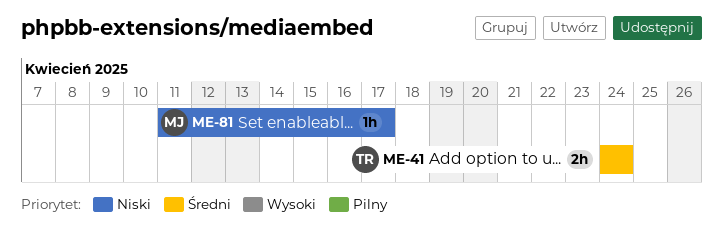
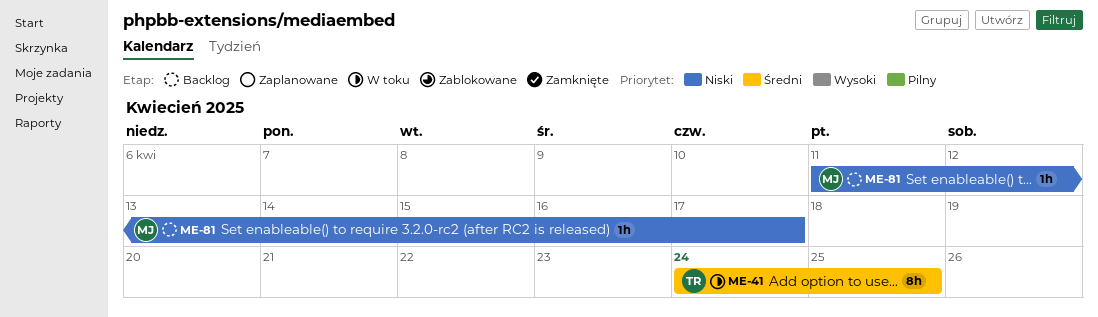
ME-41, estimate: 2h -> 8h
ME-41, due: Apr 24 -> Apr 25

